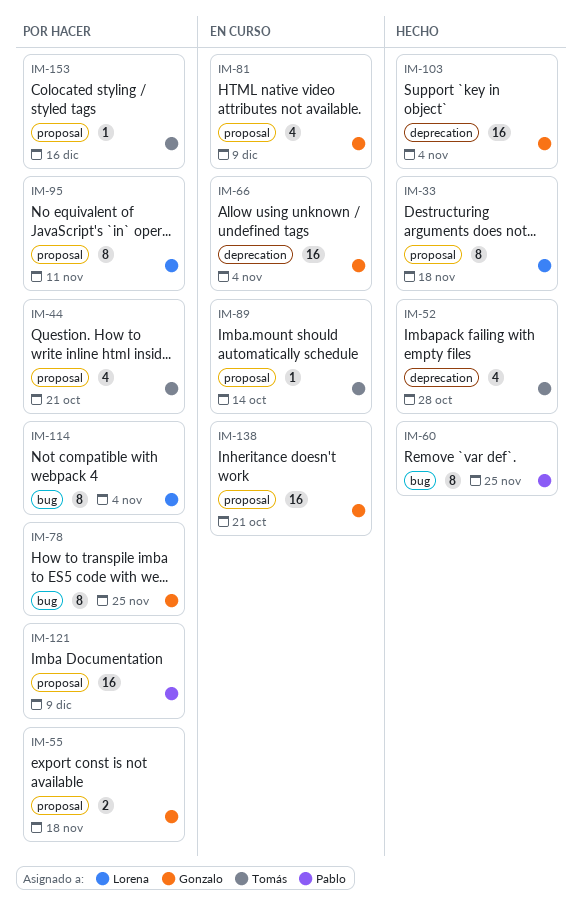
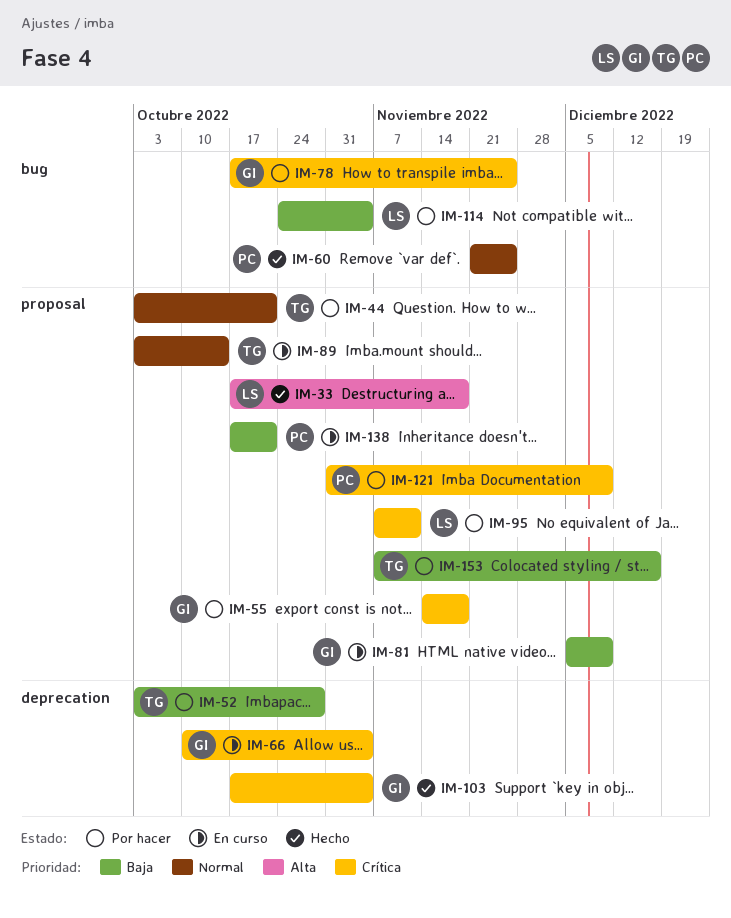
IM-52, status: Hecho -> Por hacer
IM-138, owner: Gonzalo -> Pablo

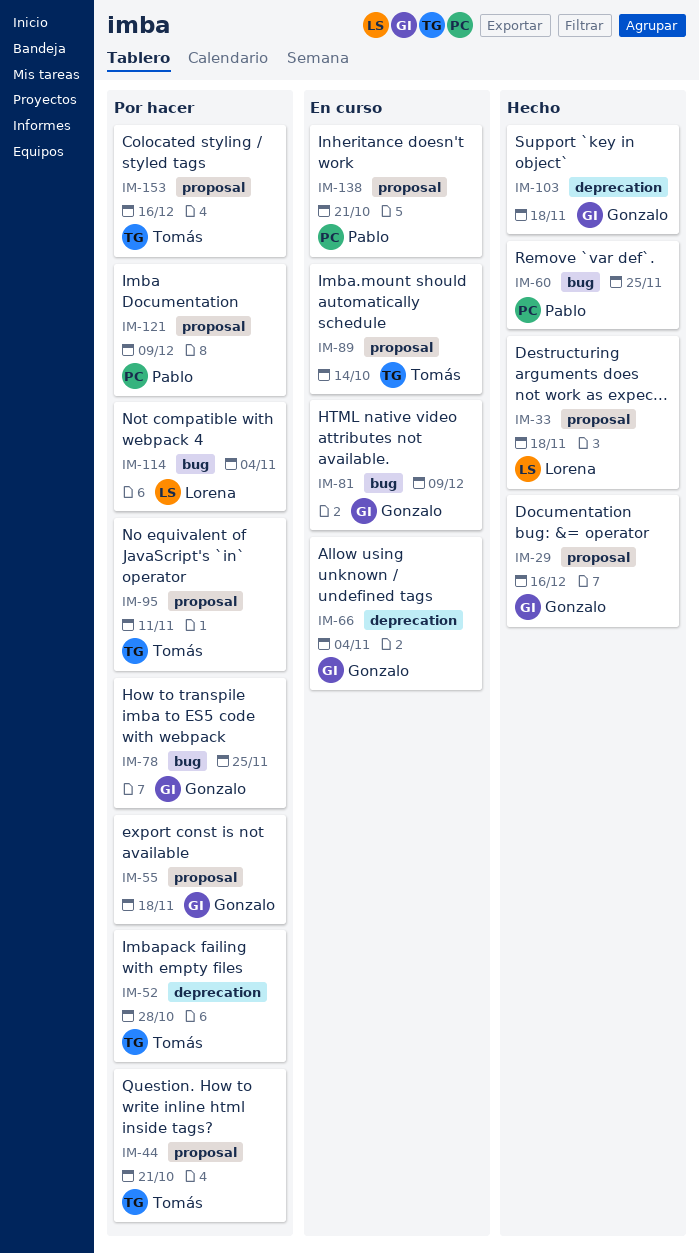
IM-29: none -> present
IM-81, label: proposal -> bug
IM-95, owner: Lorena -> Tomás
IM-103, due: Nov 4 -> Nov 18

